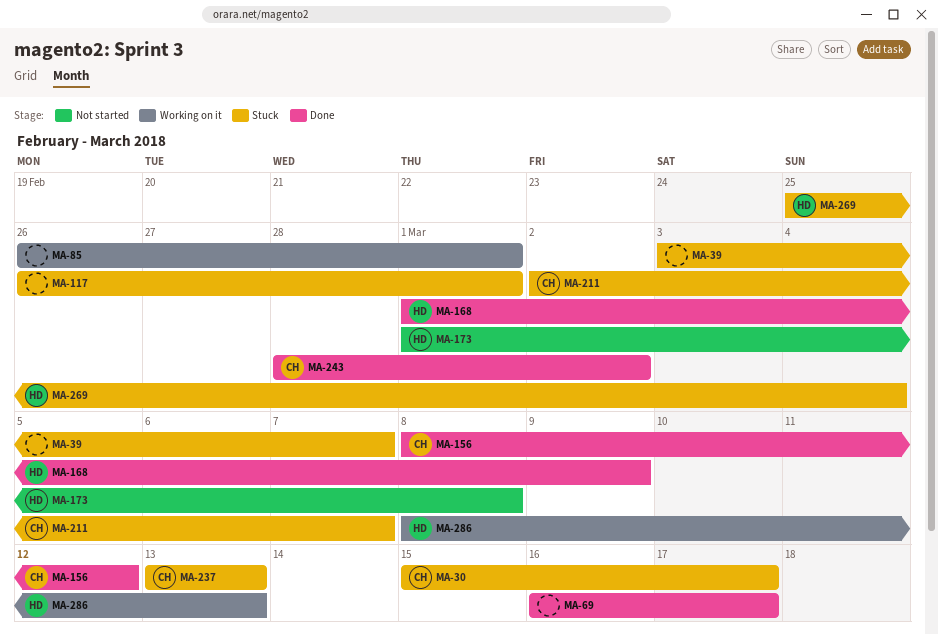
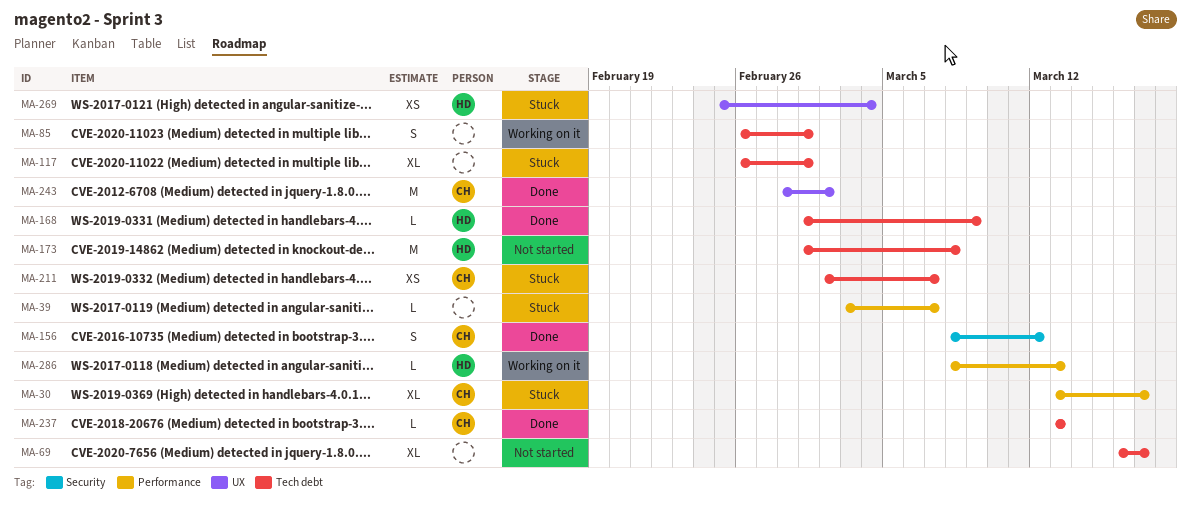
MA-30, start: Mar 15 -> Mar 13
MA-69, status: Done -> Not started
MA-237, status: Stuck -> Done

